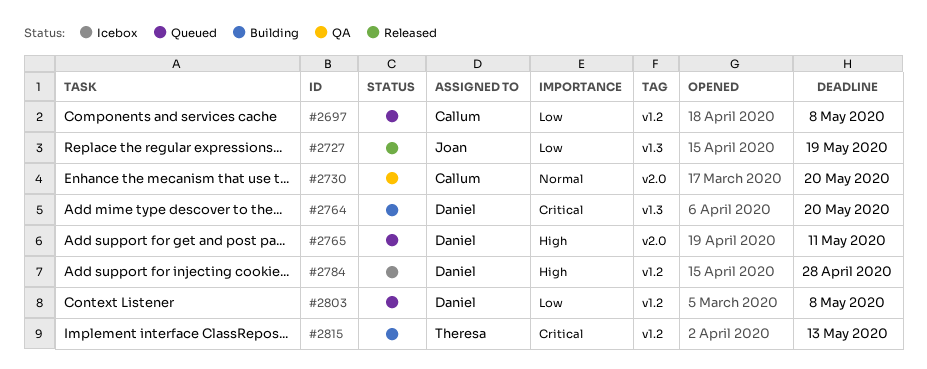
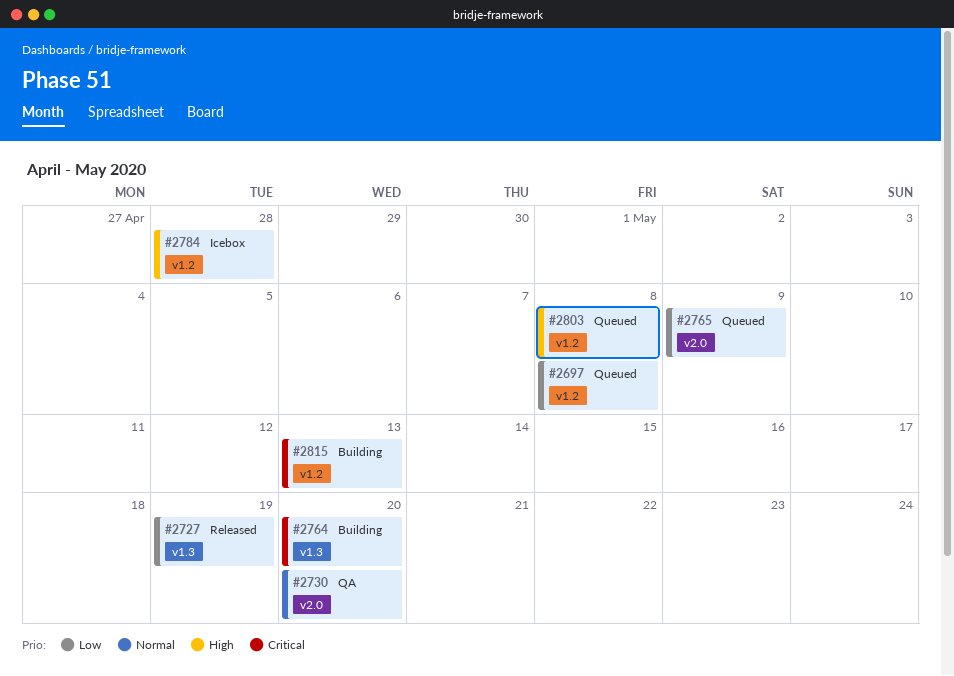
#2765, priority: High -> Low
#2765, due: May 11 -> May 9
#2803, priority: Low -> High

